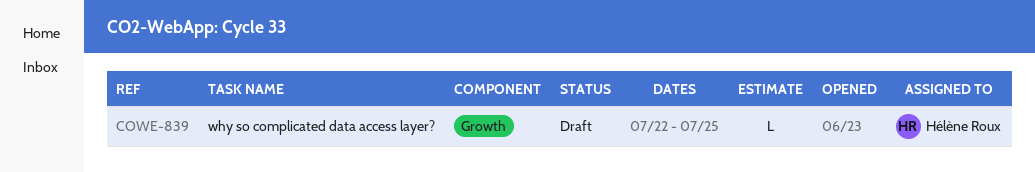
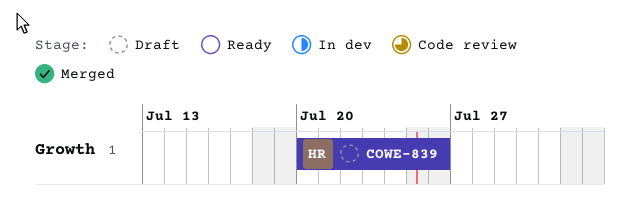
COWE-839, start: Jul 22 -> Jul 20
COWE-839, due: Jul 25 -> Jul 26

